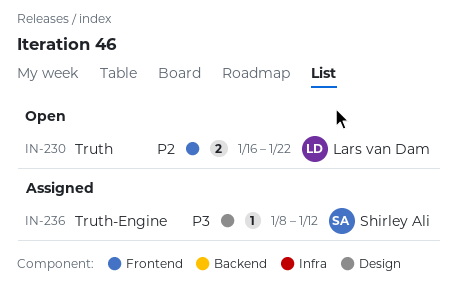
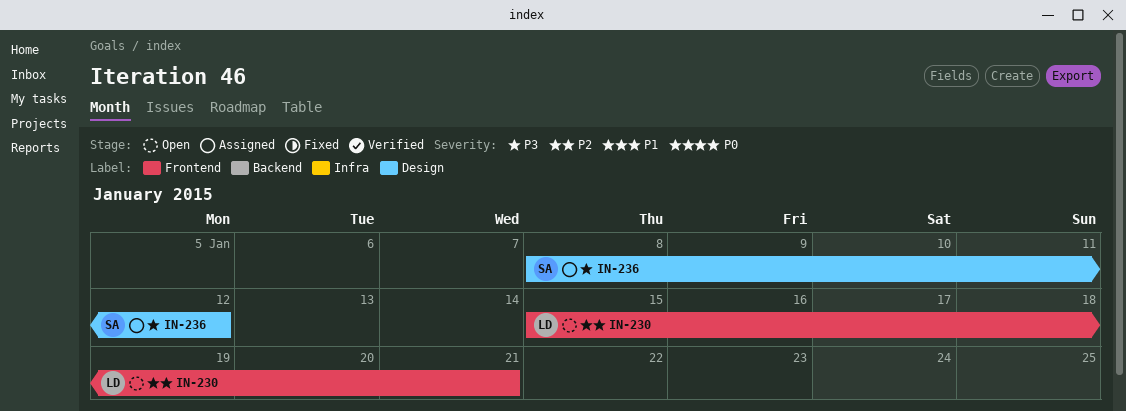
IN-230, start: Jan 16 -> Jan 15
IN-230, due: Jan 22 -> Jan 21

